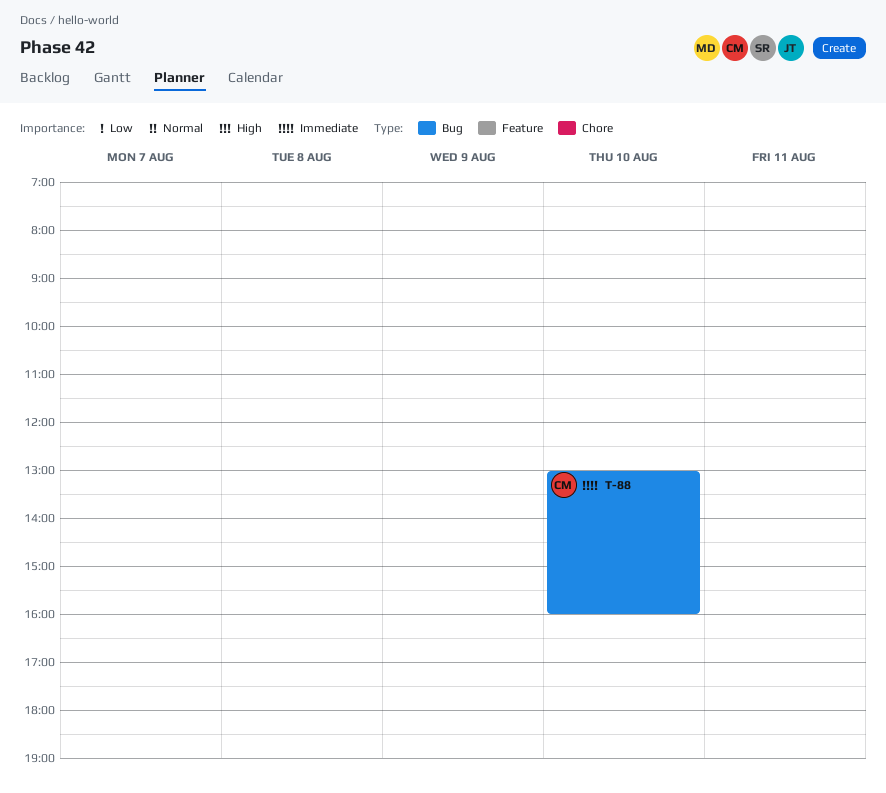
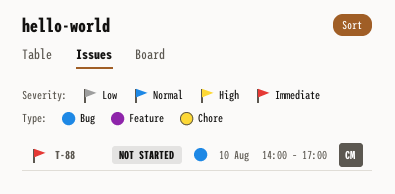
T-88, begins: 13:00 -> 14:00
T-88, ends: 16:00 -> 17:00

